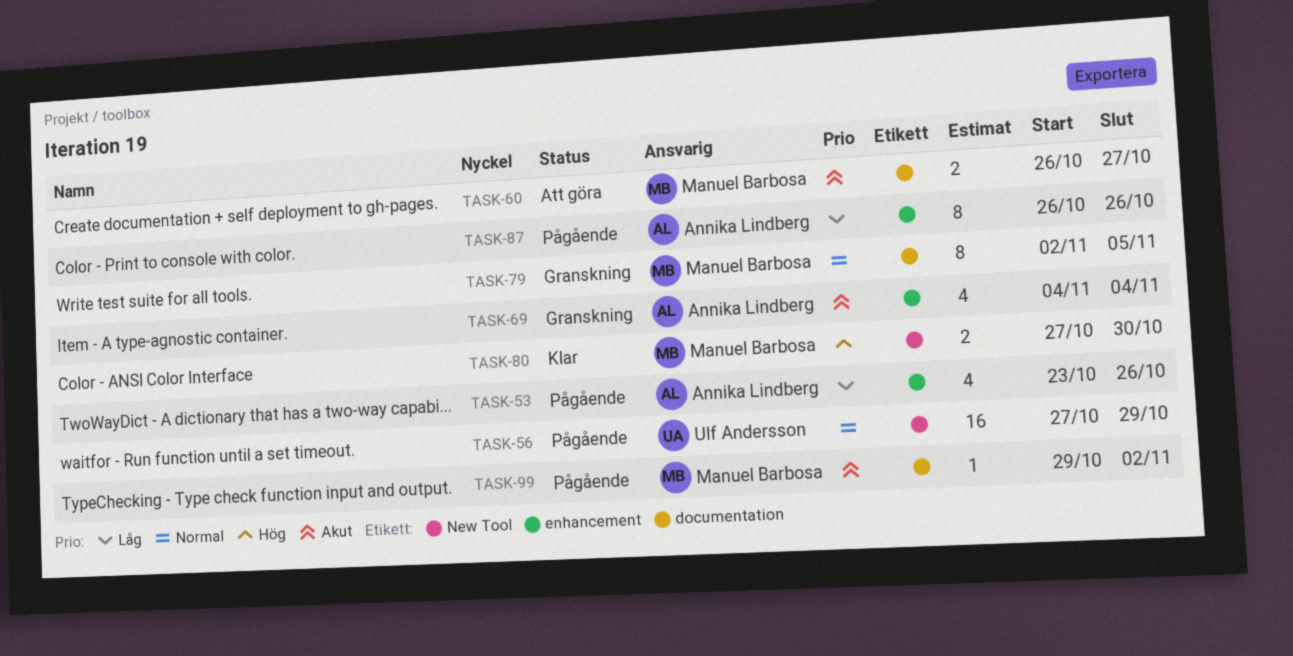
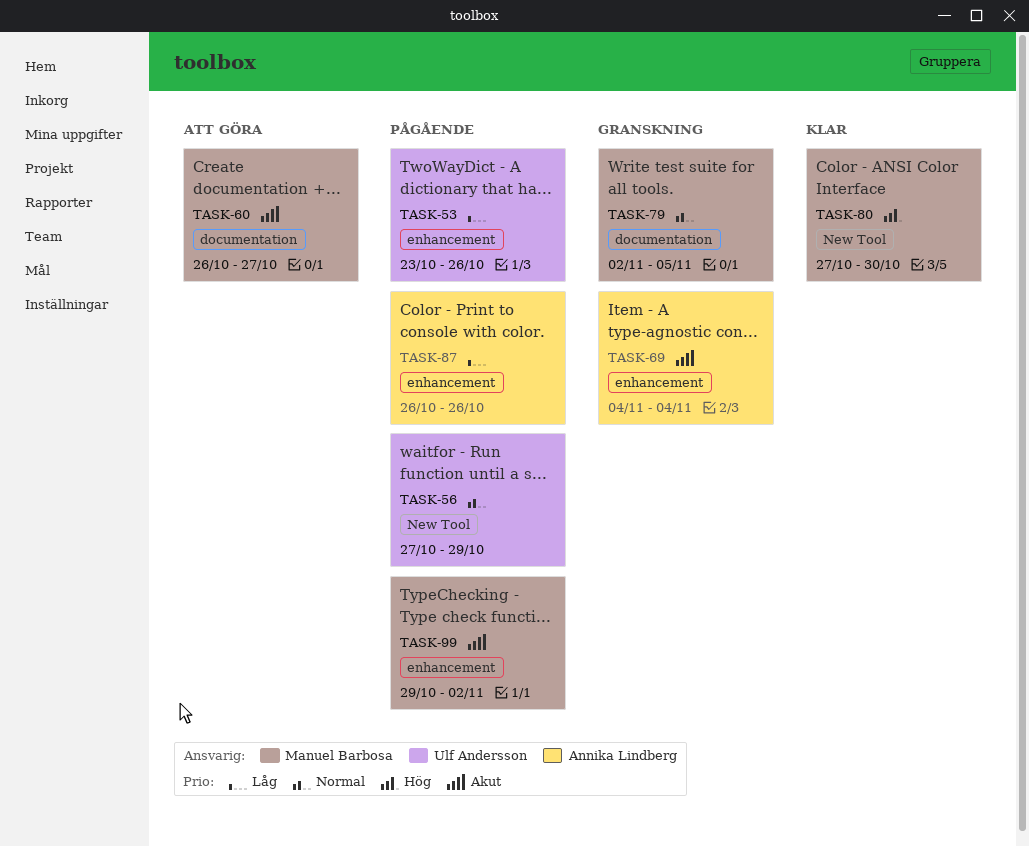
TASK-53, owner: Annika Lindberg -> Ulf Andersson
TASK-99, label: documentation -> enhancement

